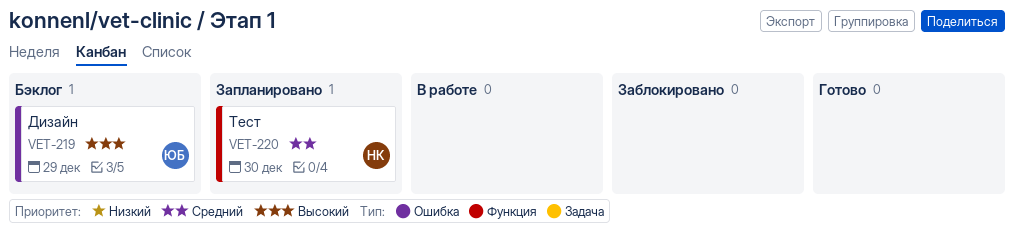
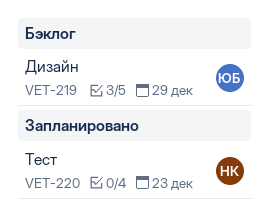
VET-220, due: Dec 30 -> Dec 23

